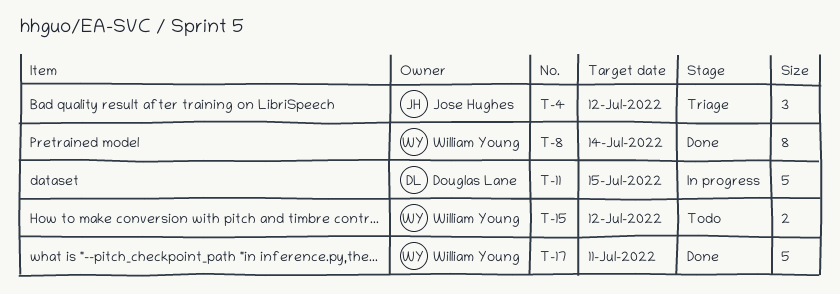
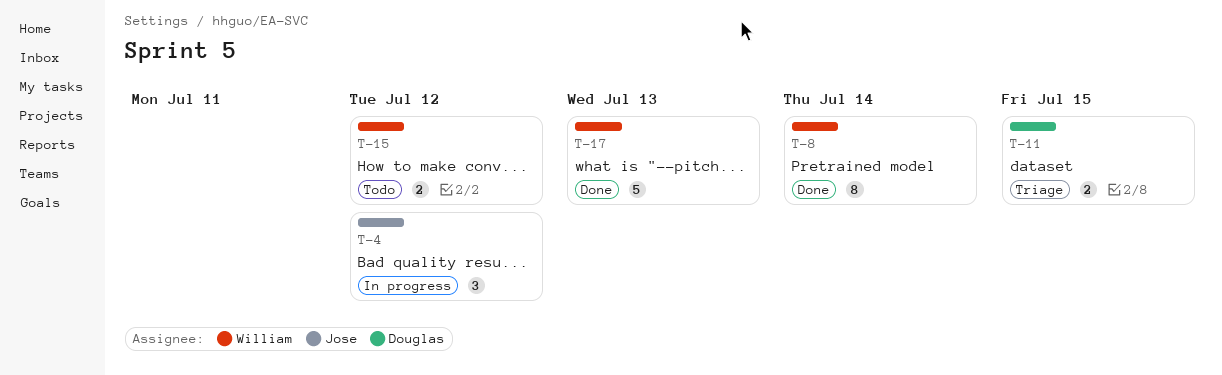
T-4, status: Triage -> In progress
T-11, status: In progress -> Triage
T-11, estimate: 5 -> 2
T-17, due: Jul 11 -> Jul 13

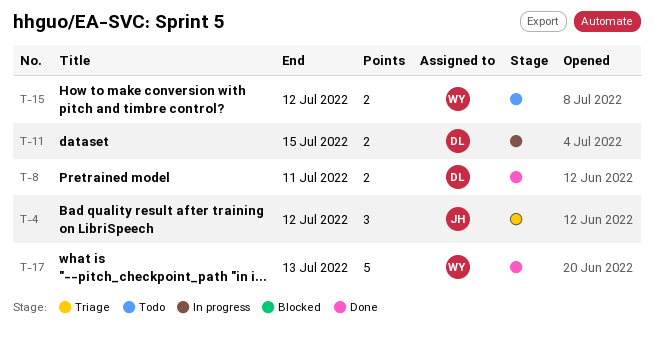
T-4, status: In progress -> Triage
T-8, owner: William -> Douglas
T-8, estimate: 8 -> 2
T-8, due: Jul 14 -> Jul 11
T-11, status: Triage -> In progress

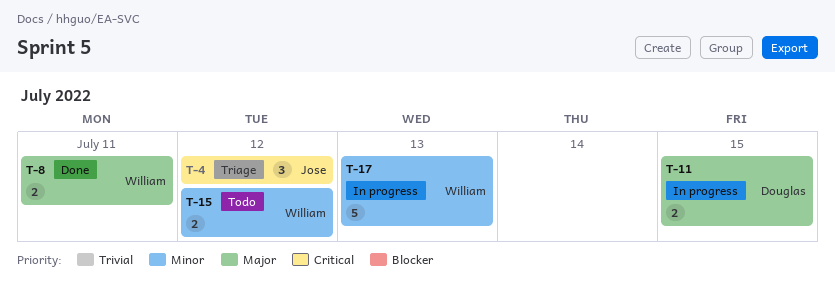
T-8, owner: Douglas -> William
T-17, status: Done -> In progress

